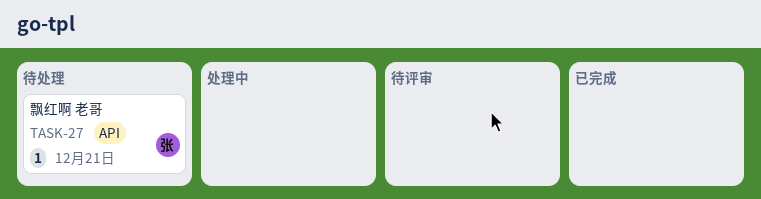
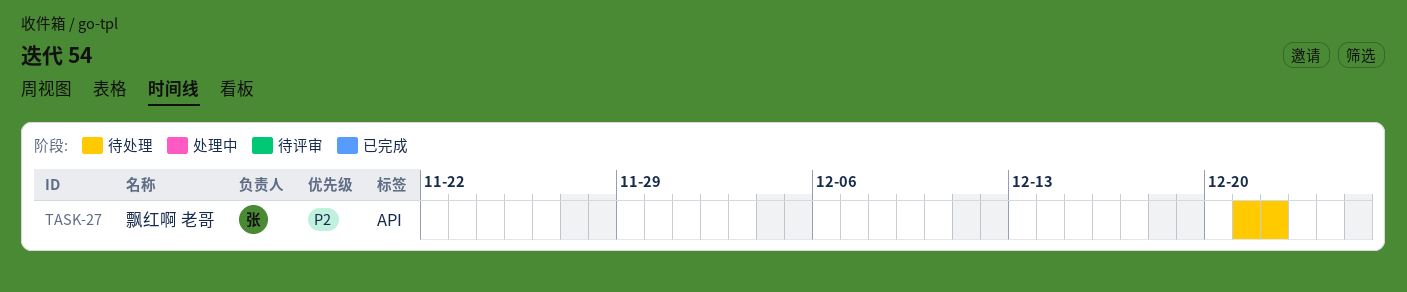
TASK-27, due: Dec 21 -> Dec 22

